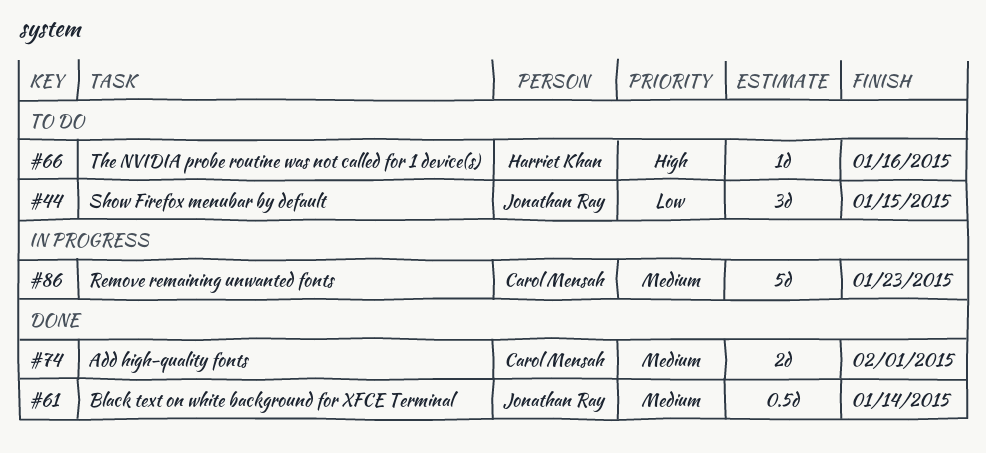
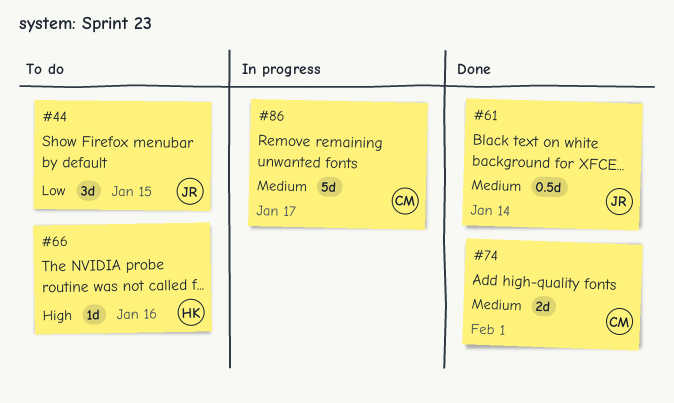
#86, due: Jan 23 -> Jan 17

